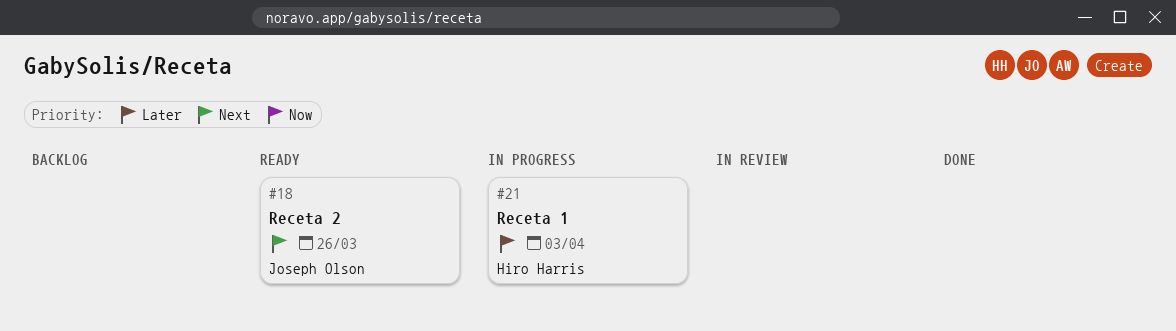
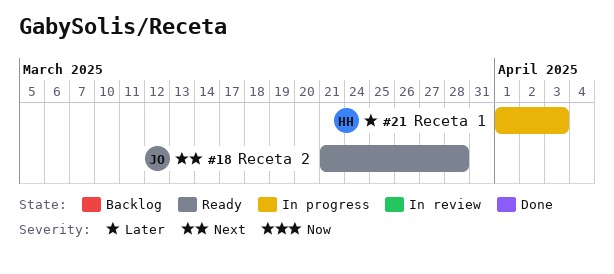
#18, due: Mar 26 -> Mar 28

